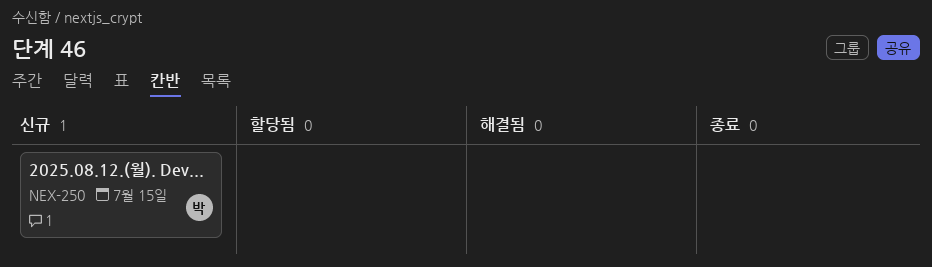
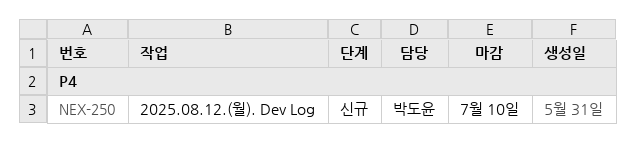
NEX-250, due: Jul 15 -> Jul 10

